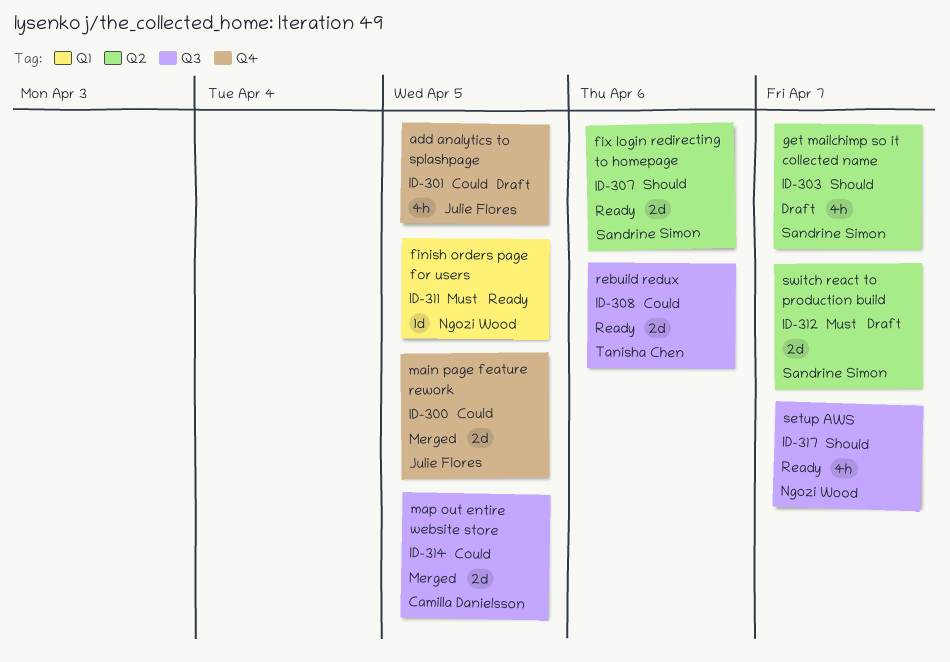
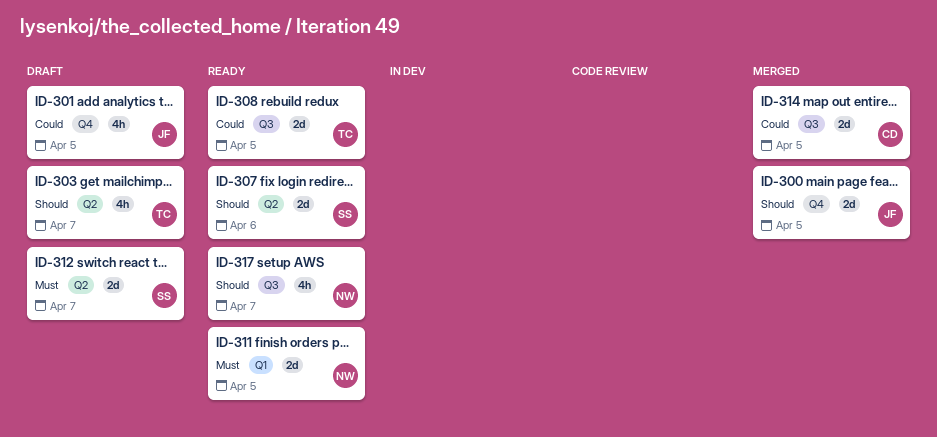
ID-300, priority: Could -> Should
ID-303, owner: Sandrine Simon -> Tanisha Chen
ID-308, due: Apr 6 -> Apr 5
ID-311, estimate: 1d -> 2d

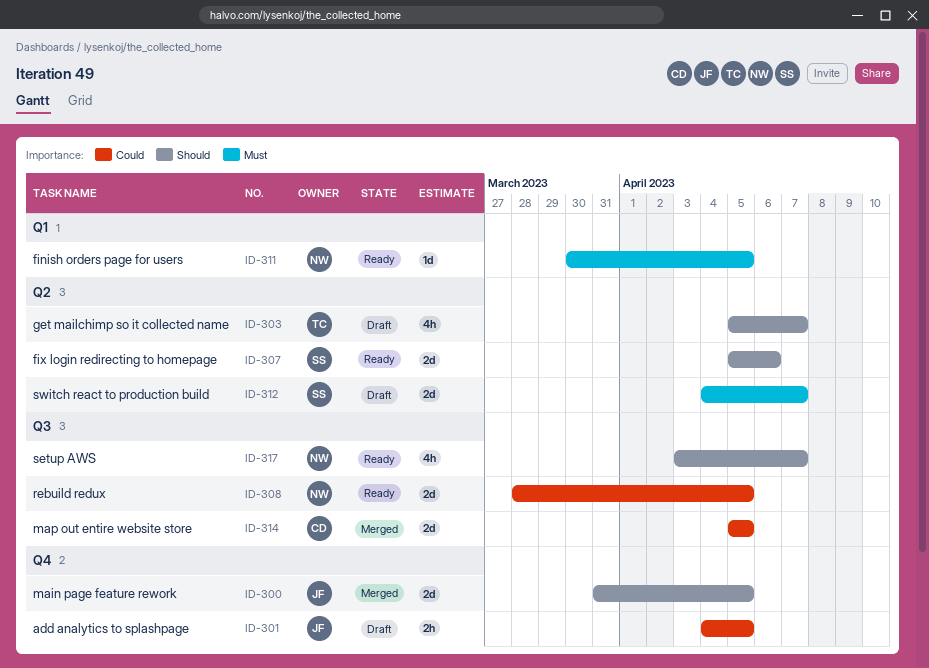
ID-301, estimate: 4h -> 2h
ID-308, owner: TC -> NW
ID-311, estimate: 2d -> 1d

